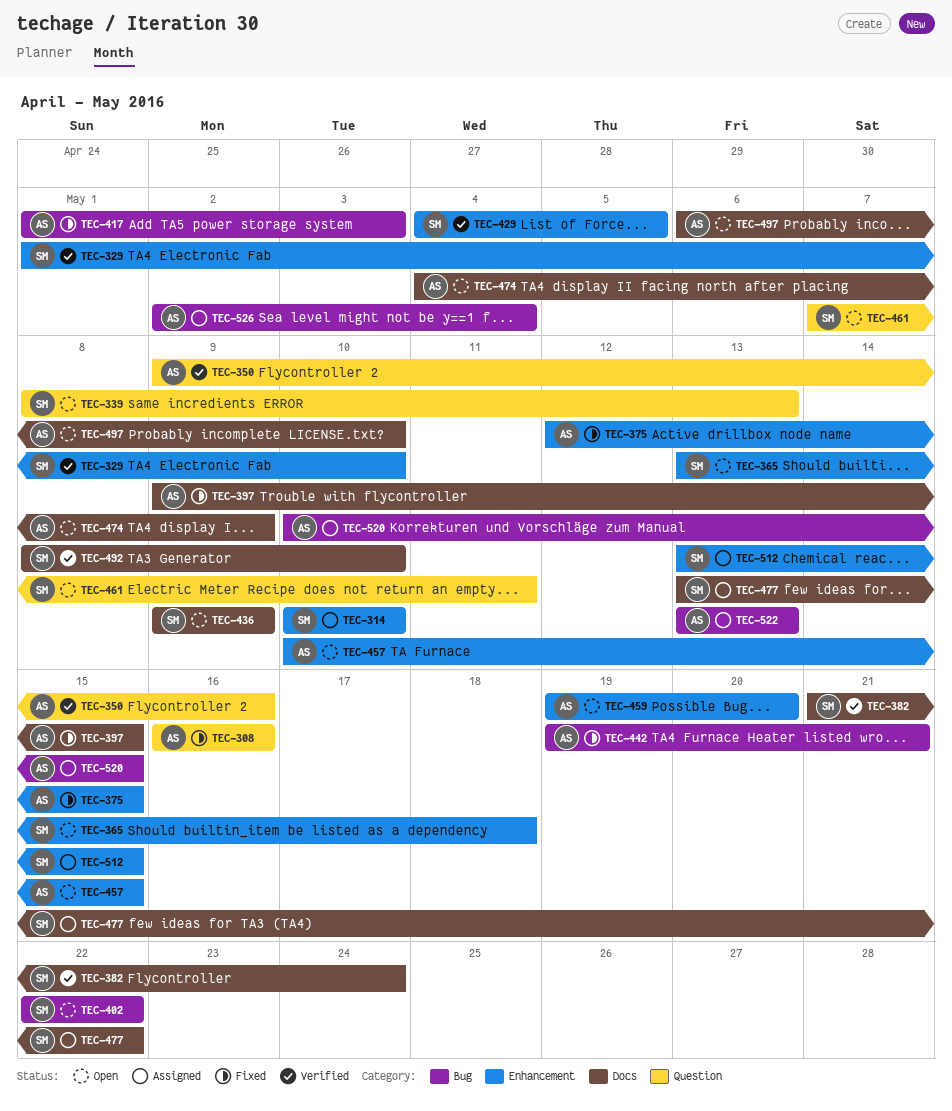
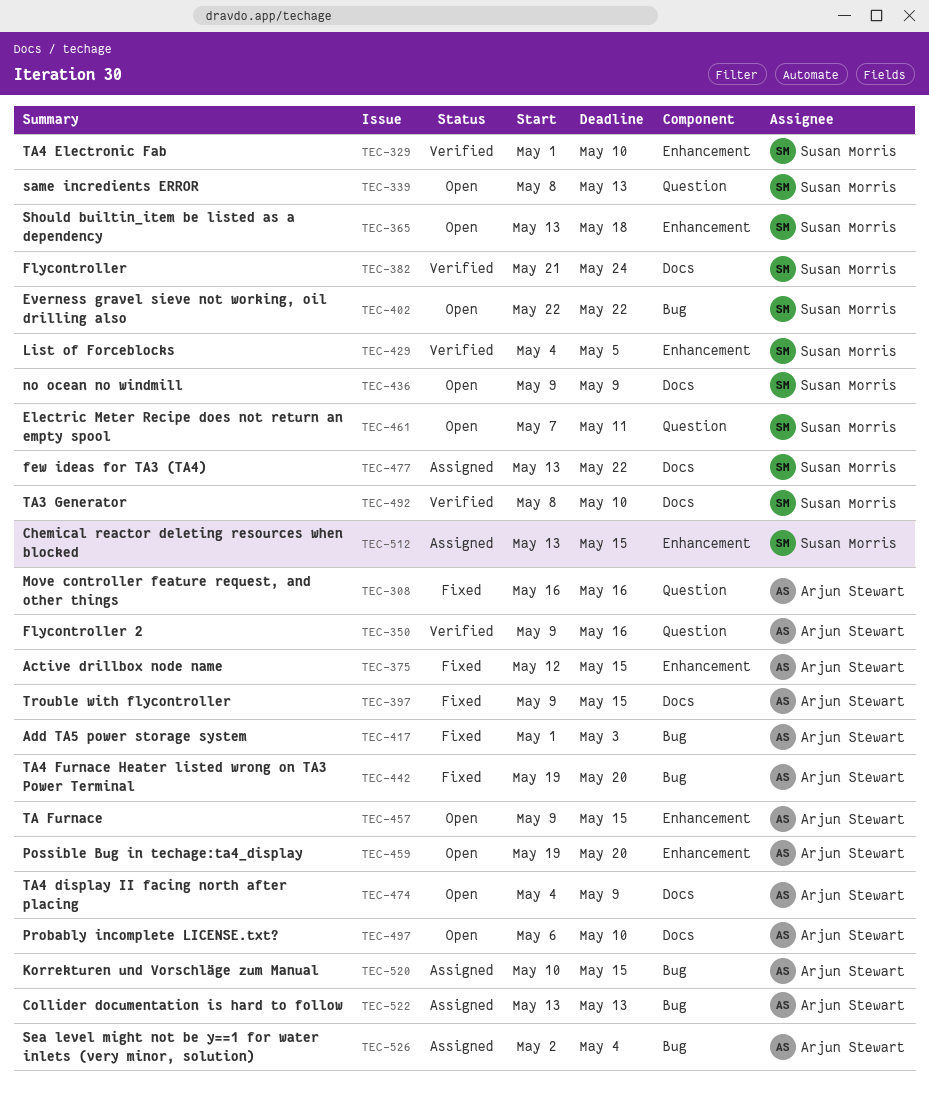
TEC-314: present -> none
TEC-442, due: May 21 -> May 20
TEC-457, start: May 10 -> May 9

